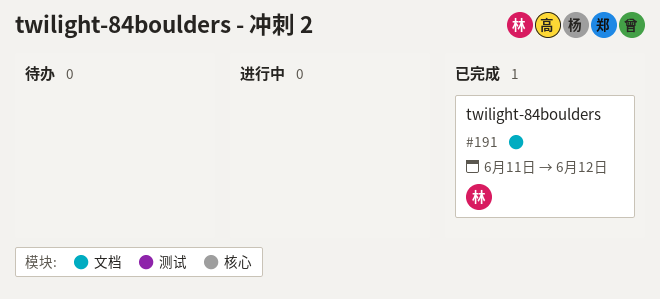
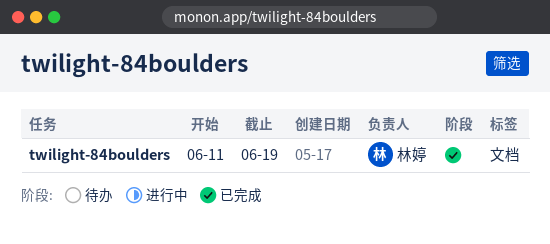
twilight-84boulders, due: Jun 12 -> Jun 19

